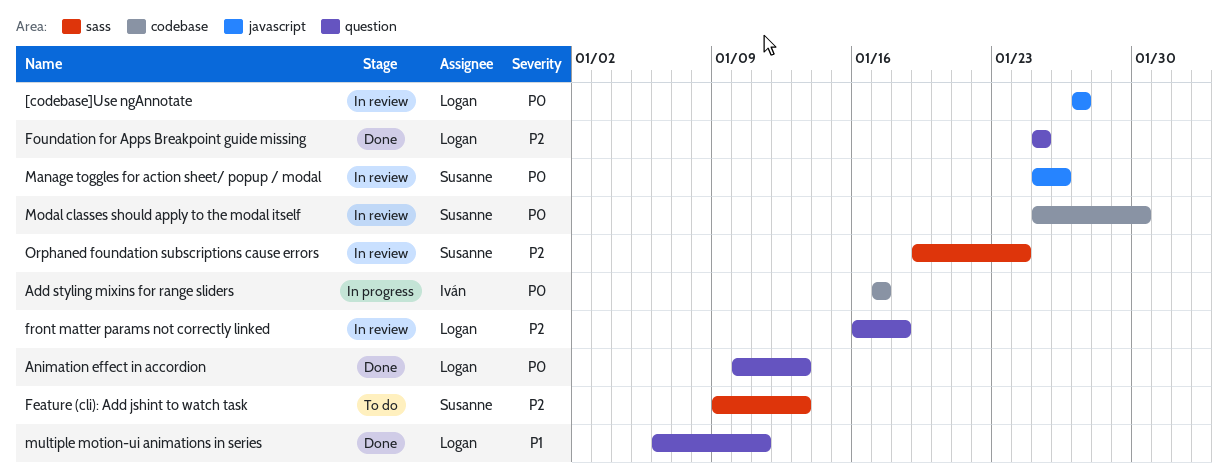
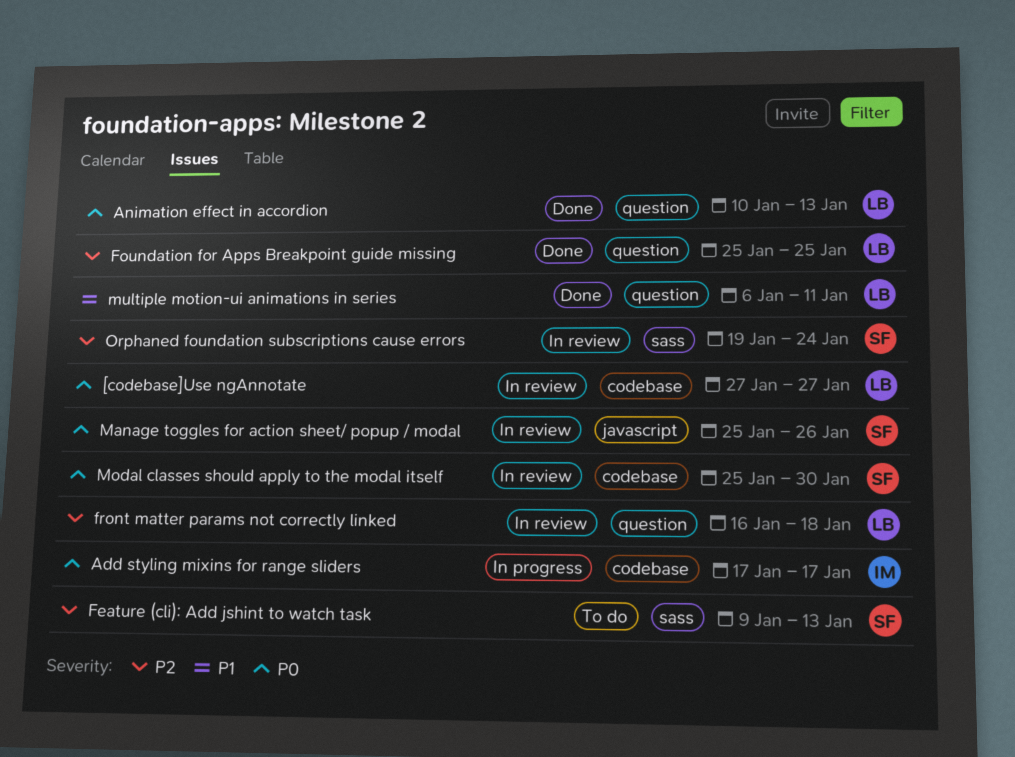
[codebase]Use ngAnnotate, label: javascript -> codebase

